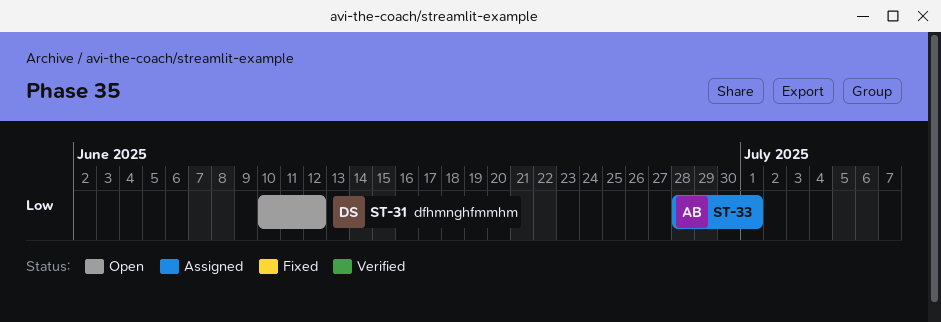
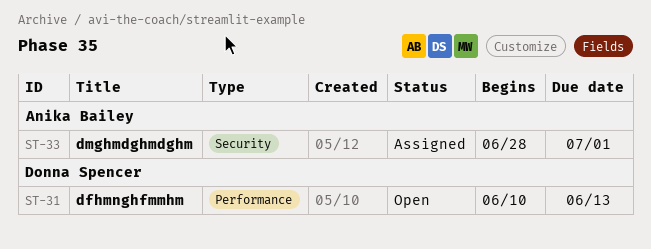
ST-31, due: Jun 12 -> Jun 13

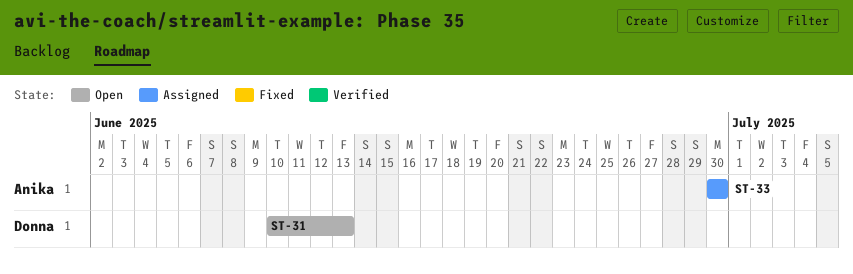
ST-33, start: Jun 28 -> Jun 30
ST-33, due: Jul 1 -> Jun 30

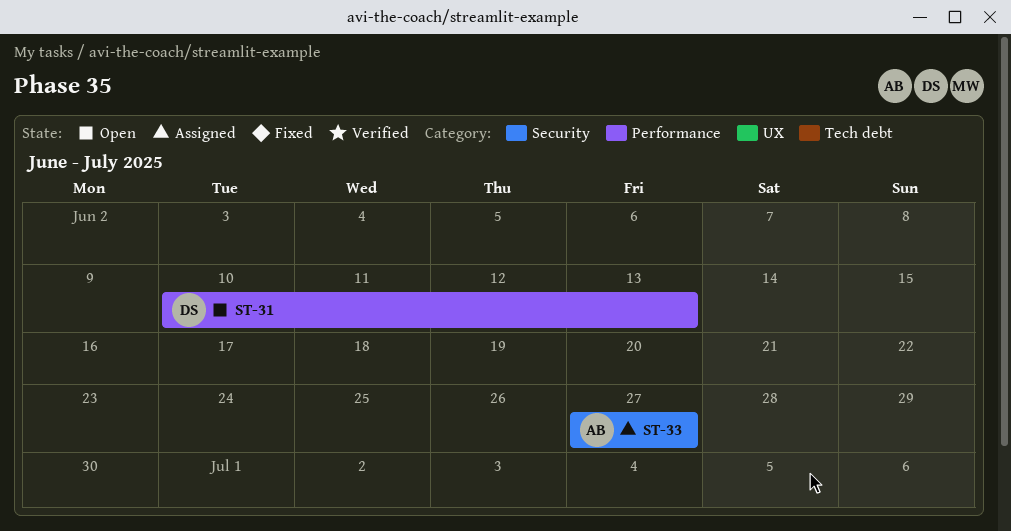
ST-33, start: Jun 30 -> Jun 27
ST-33, due: Jun 30 -> Jun 27

